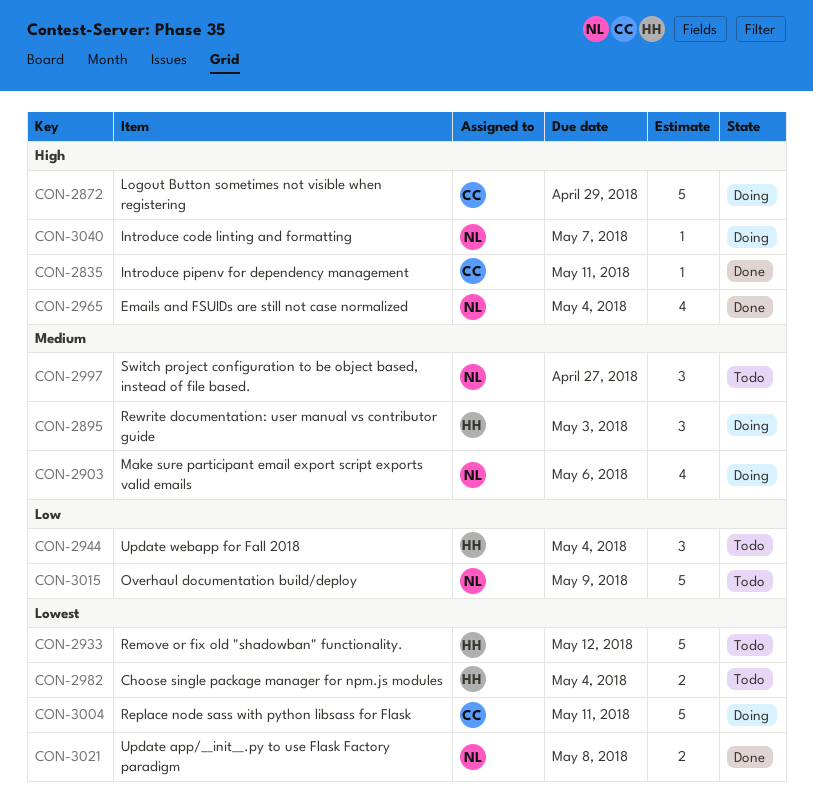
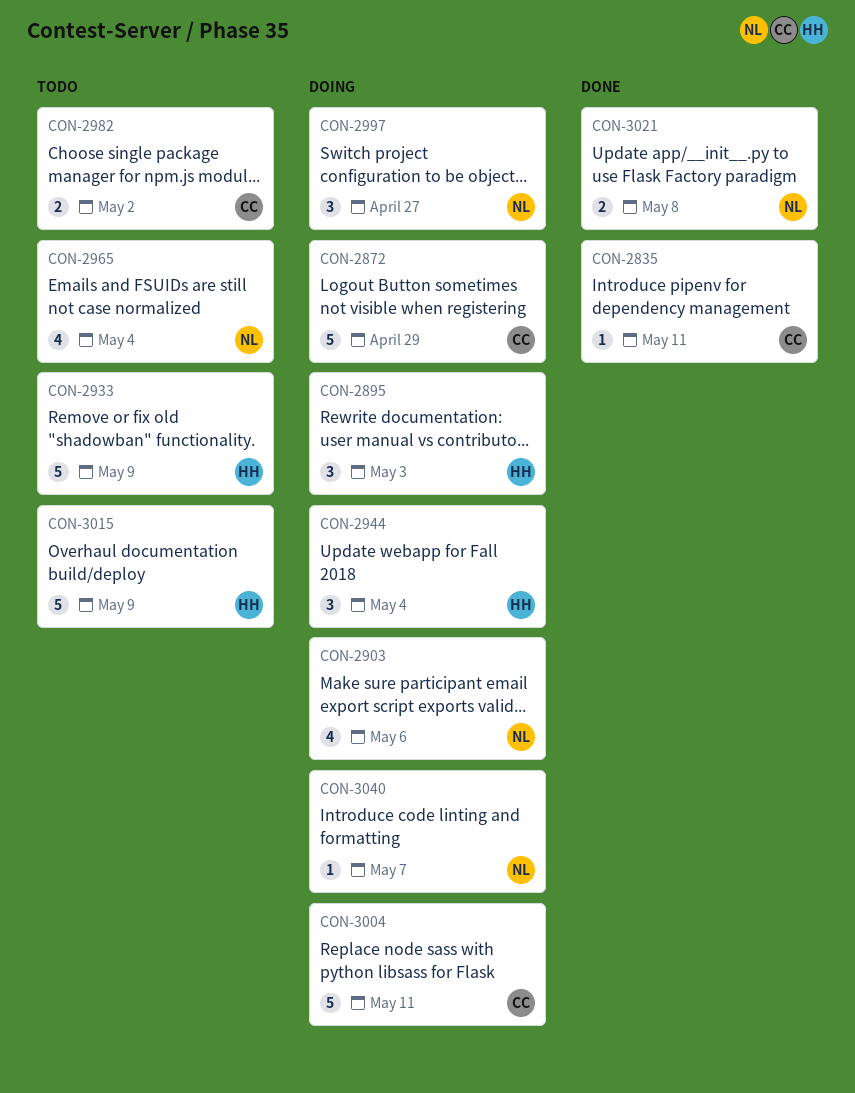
CON-2933, due: May 12 -> May 9
CON-2944, status: Todo -> Doing
CON-2965, status: Done -> Todo
CON-2982, owner: HH -> CC
CON-2982, due: May 4 -> May 2
CON-2997, status: Todo -> Doing
CON-3015, owner: NL -> HH

